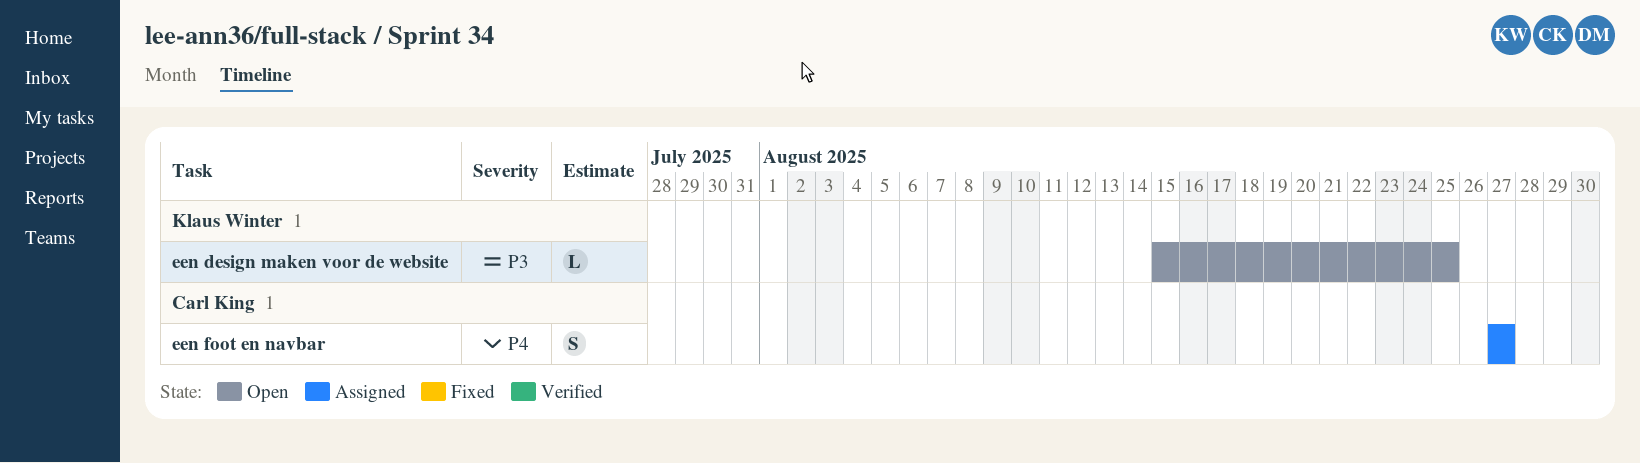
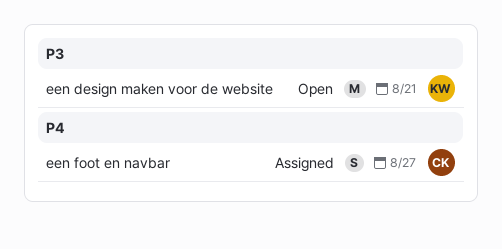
een design maken voor de website, estimate: L -> M
een design maken voor de website, due: Aug 25 -> Aug 21

